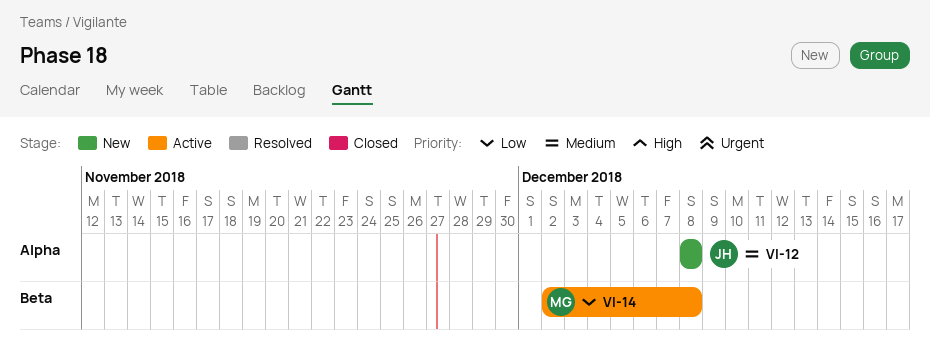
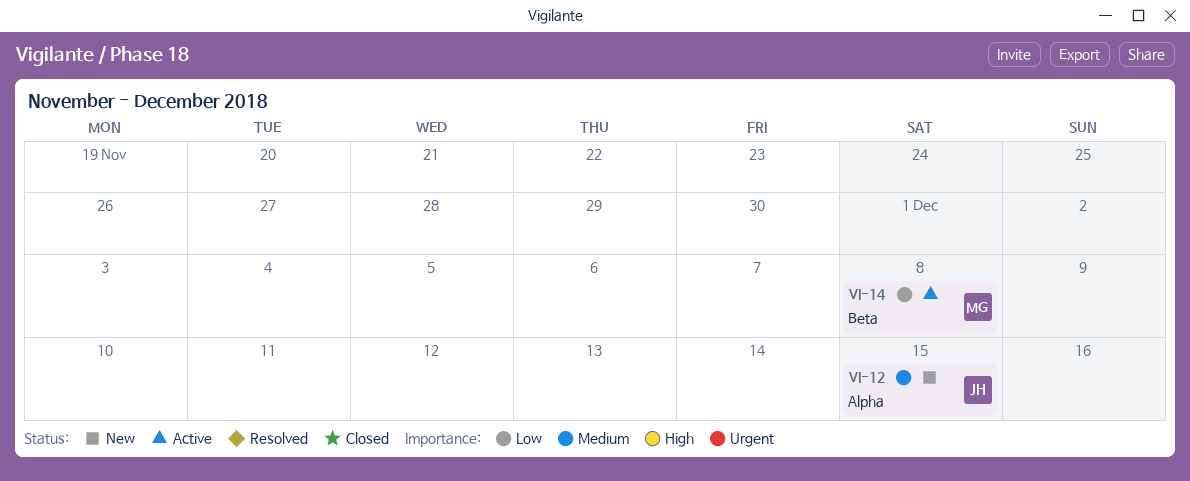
VI-12, due: Dec 8 -> Dec 15

